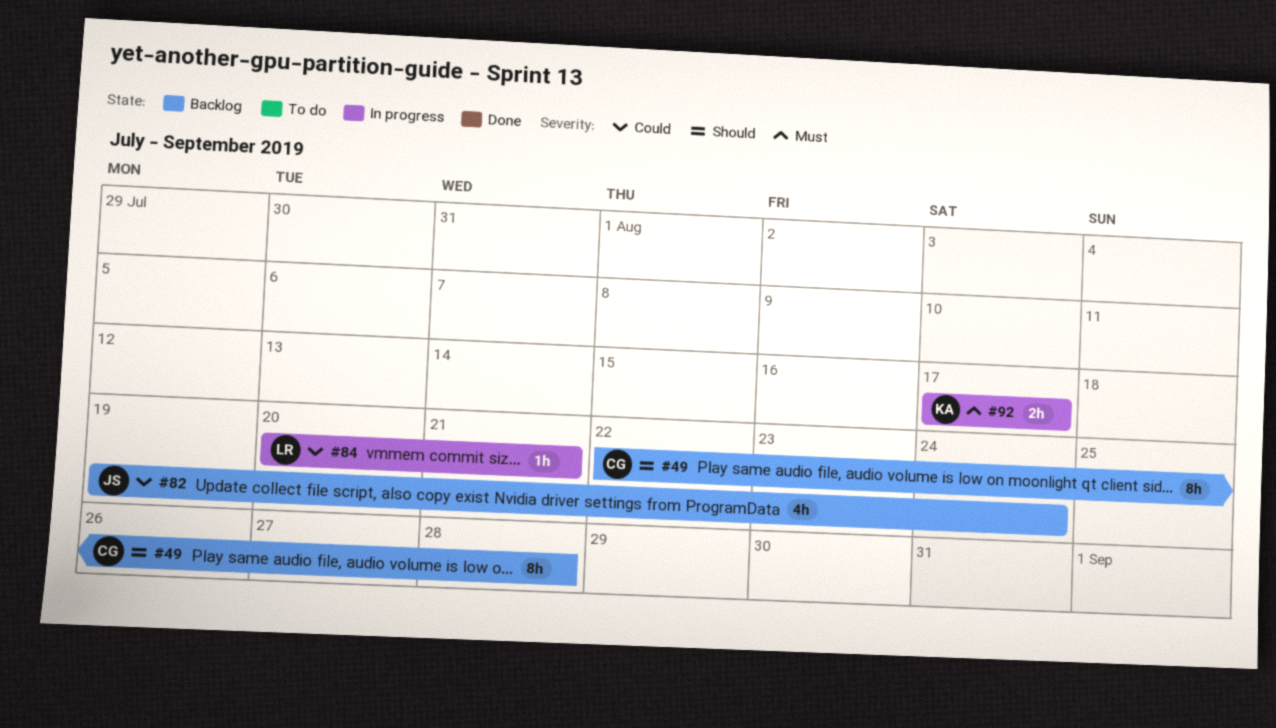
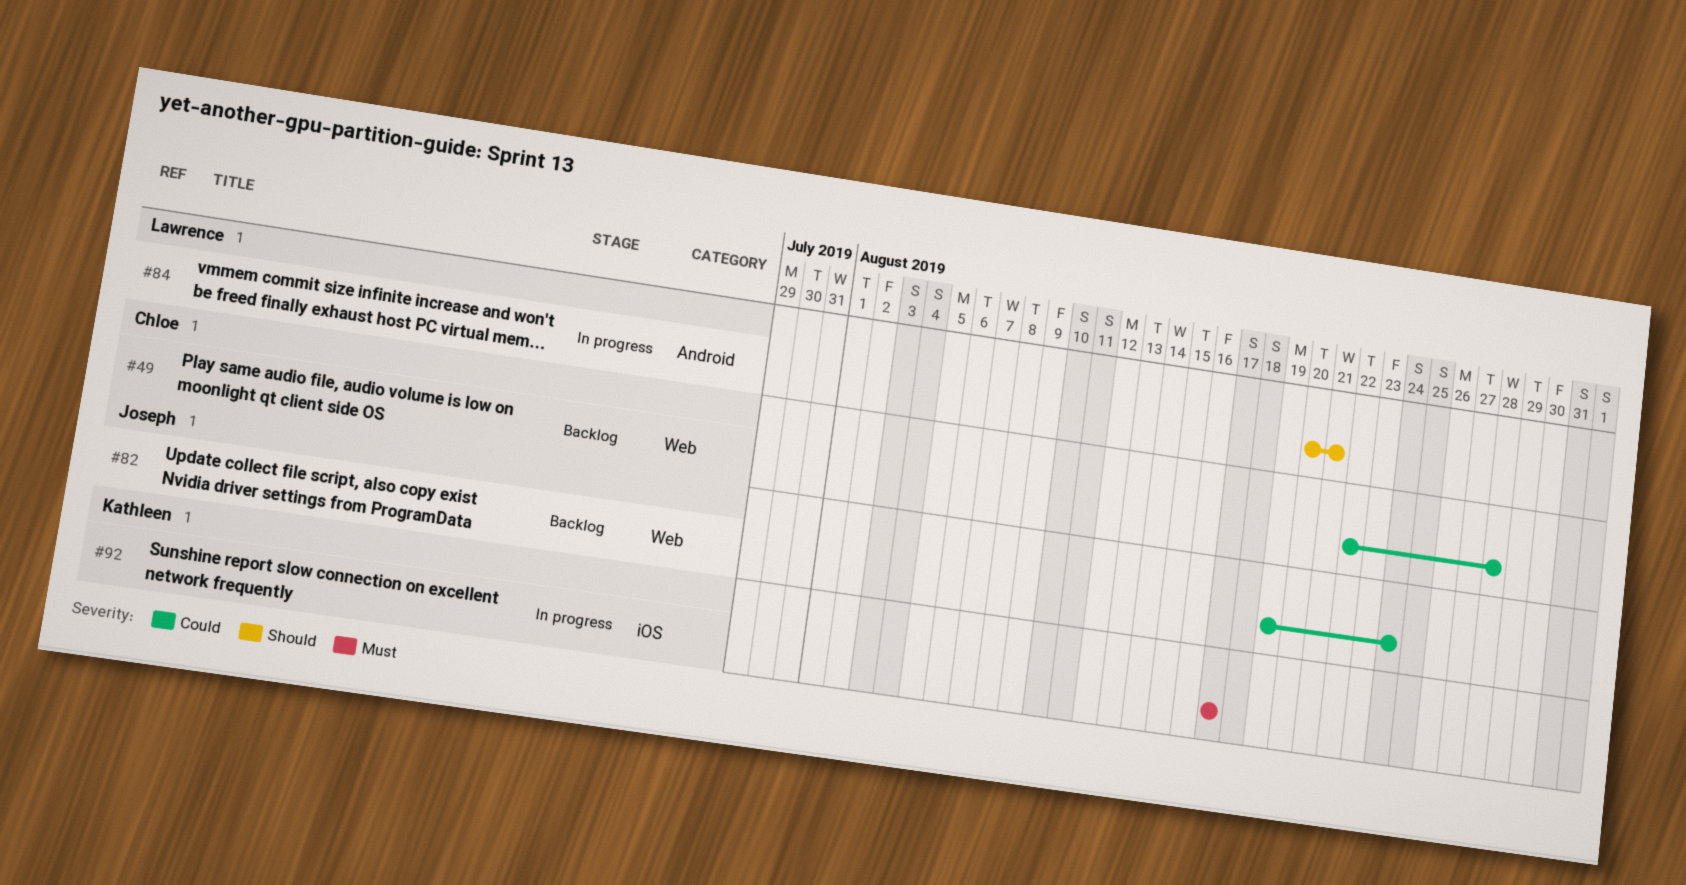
#49, priority: Should -> Could
#84, priority: Could -> Should

